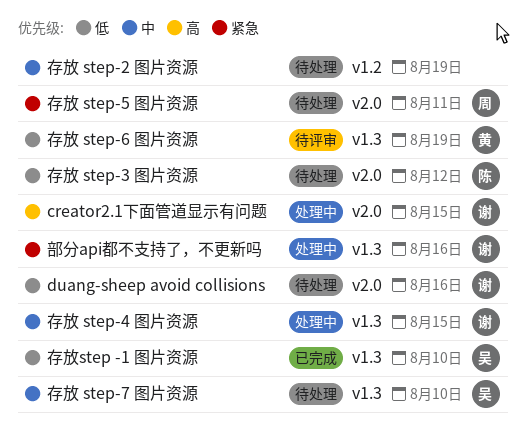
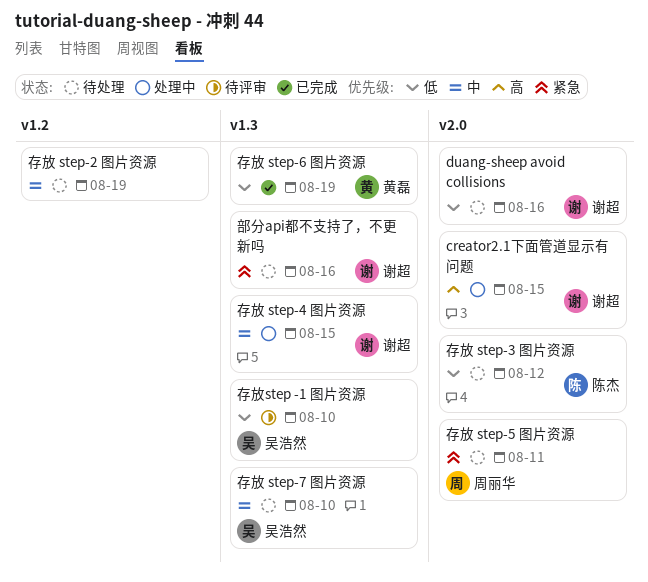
存放 step-6 图片资源, status: 待评审 -> 已完成
存放step -1 图片资源, status: 已完成 -> 待评审
部分api都不支持了，不更新吗, status: 处理中 -> 待处理

